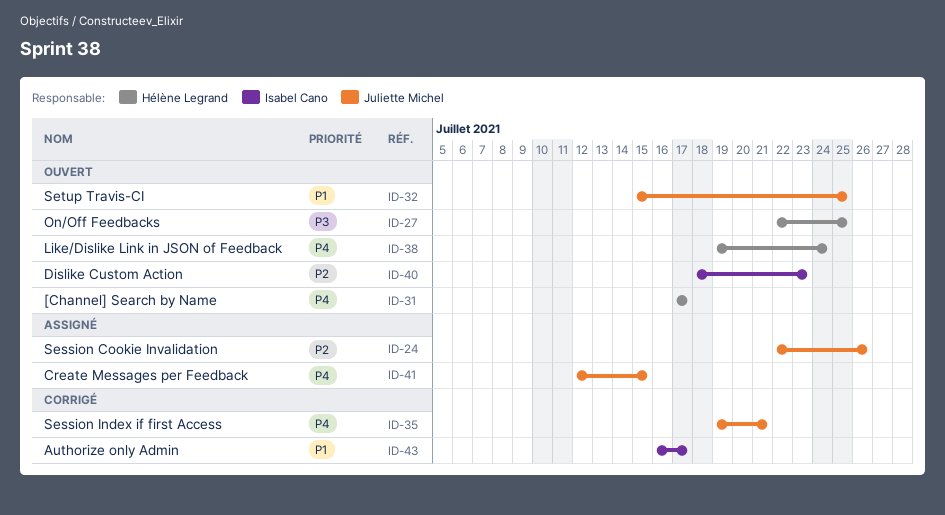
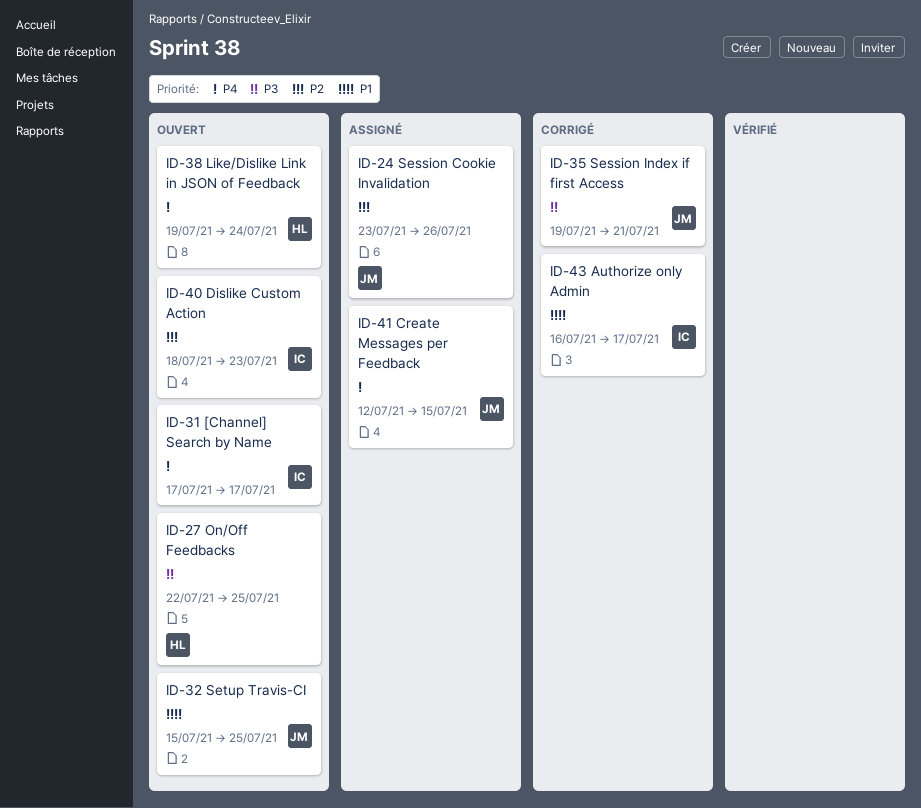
ID-24, start: Jul 22 -> Jul 23
ID-31, owner: Hélène Legrand -> Isabel Cano
ID-35, priority: P4 -> P3

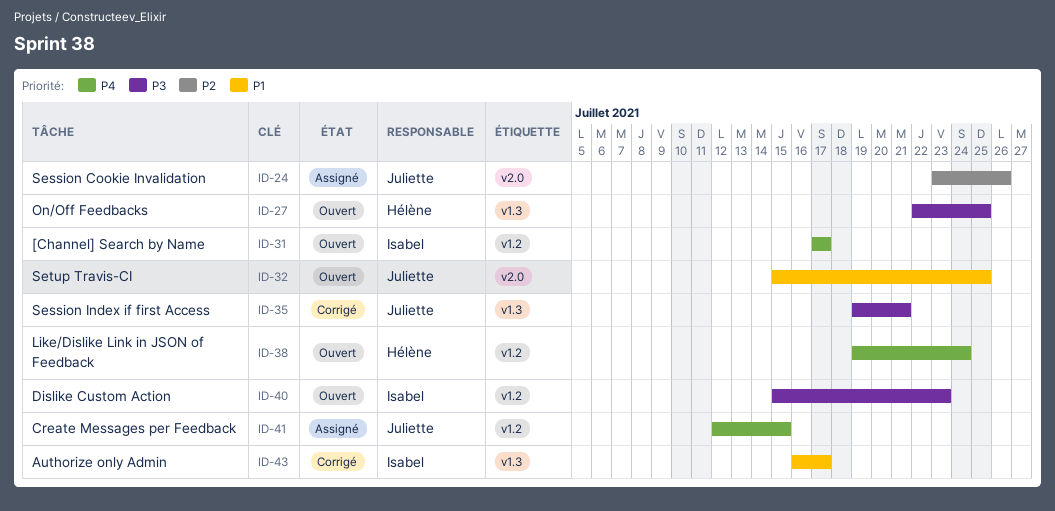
ID-40, priority: P2 -> P3
ID-40, start: Jul 18 -> Jul 15

